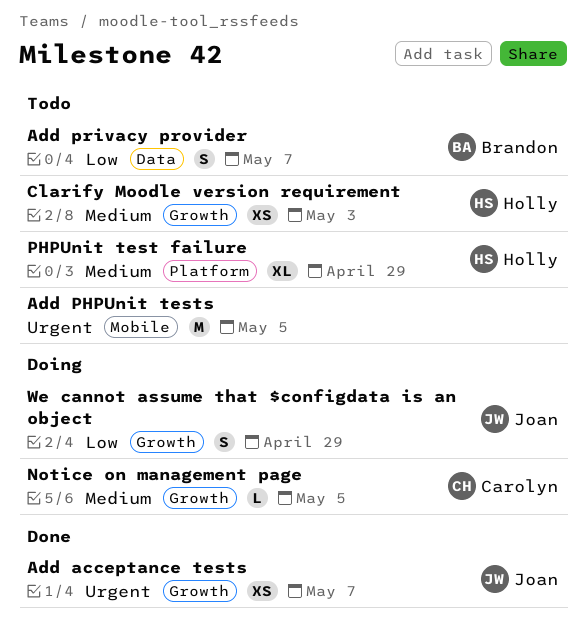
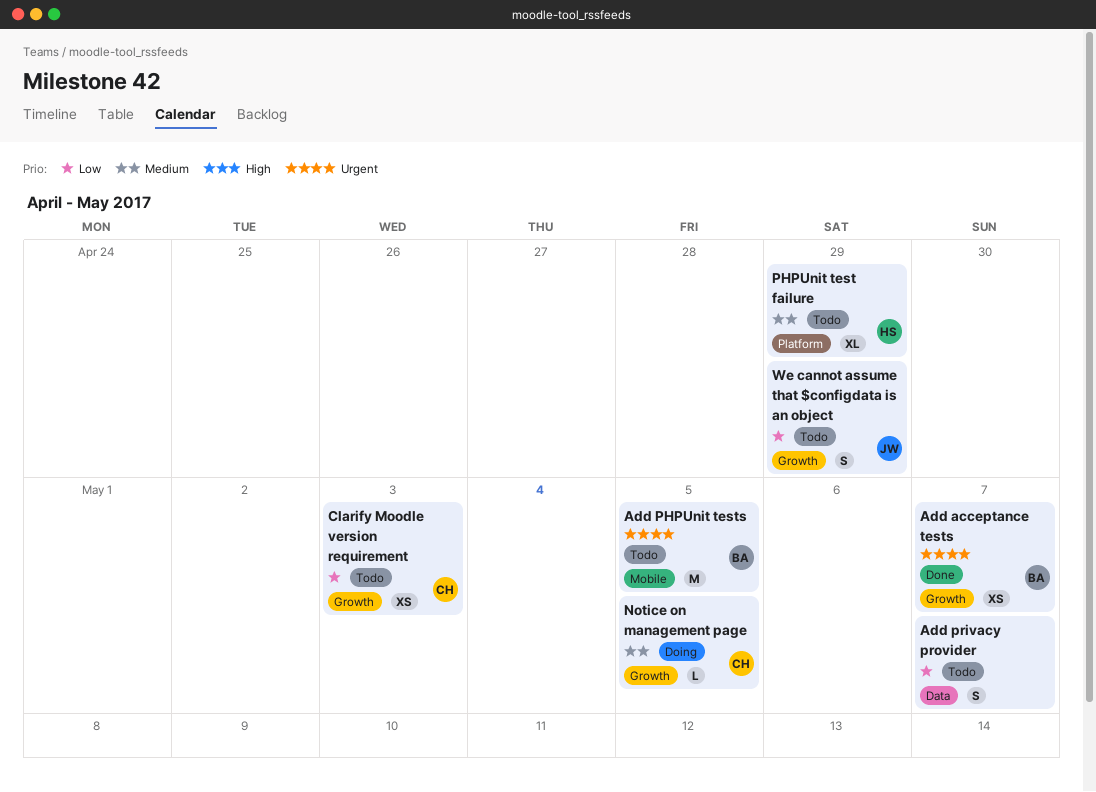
Add acceptance tests, owner: Joan -> Brandon
Add PHPUnit tests, owner: none -> Brandon
Add privacy provider, owner: Brandon -> none
Clarify Moodle version requirement, owner: Holly -> Carolyn
Clarify Moodle version requirement, priority: Medium -> Low
We cannot assume that $configdata is an object, status: Doing -> Todo

